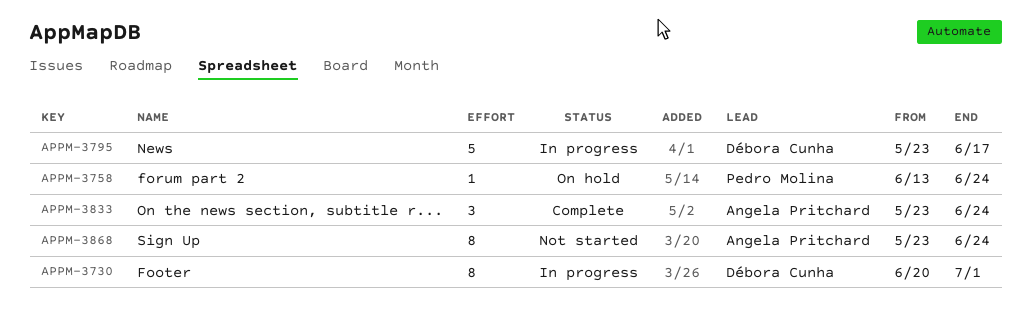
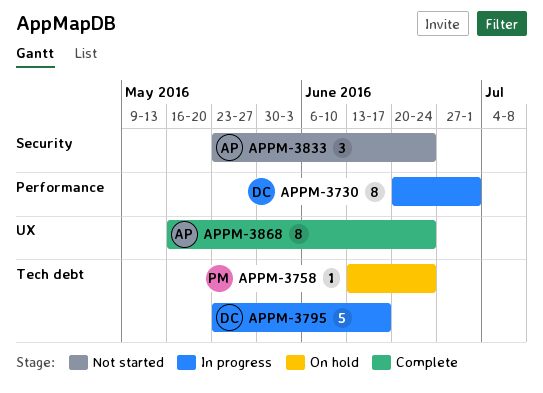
APPM-3833, status: Complete -> Not started
APPM-3868, status: Not started -> Complete
APPM-3868, start: May 23 -> May 16

